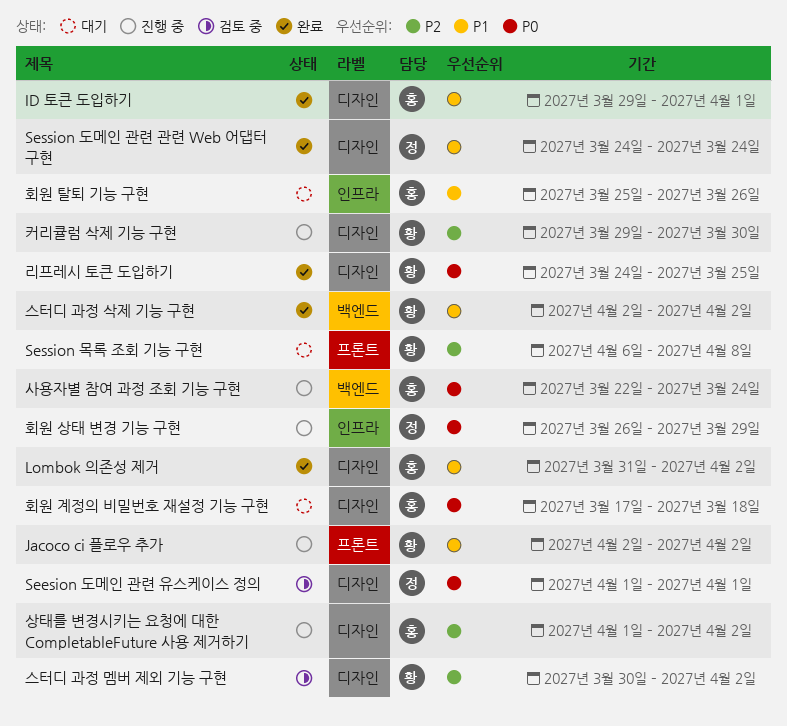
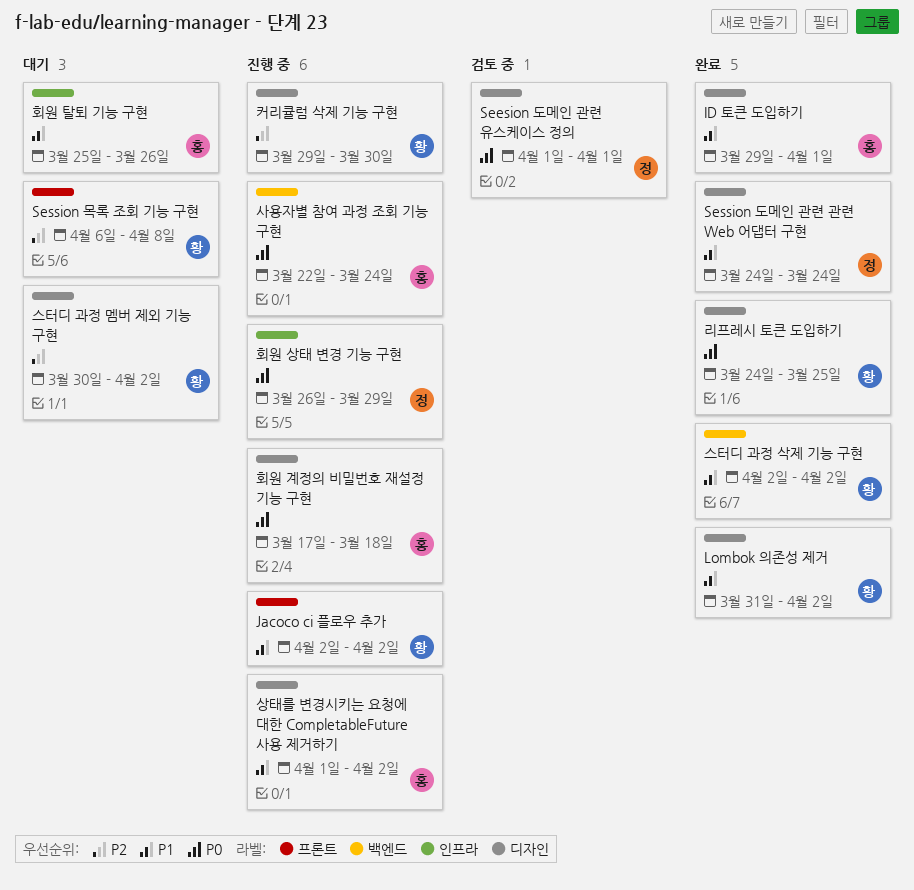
Lombok 의존성 제거, owner: 홍 -> 황
상태를 변경시키는 요청에 대한 CompletableFuture 사용 제거하기, priority: P2 -> P1
스터디 과정 멤버 제외 기능 구현, status: 검토 중 -> 대기
회원 계정의 비밀번호 재설정 기능 구현, status: 대기 -> 진행 중

